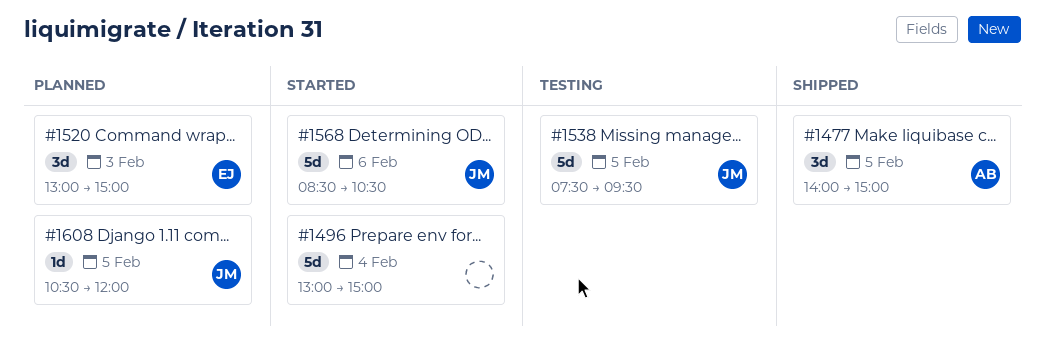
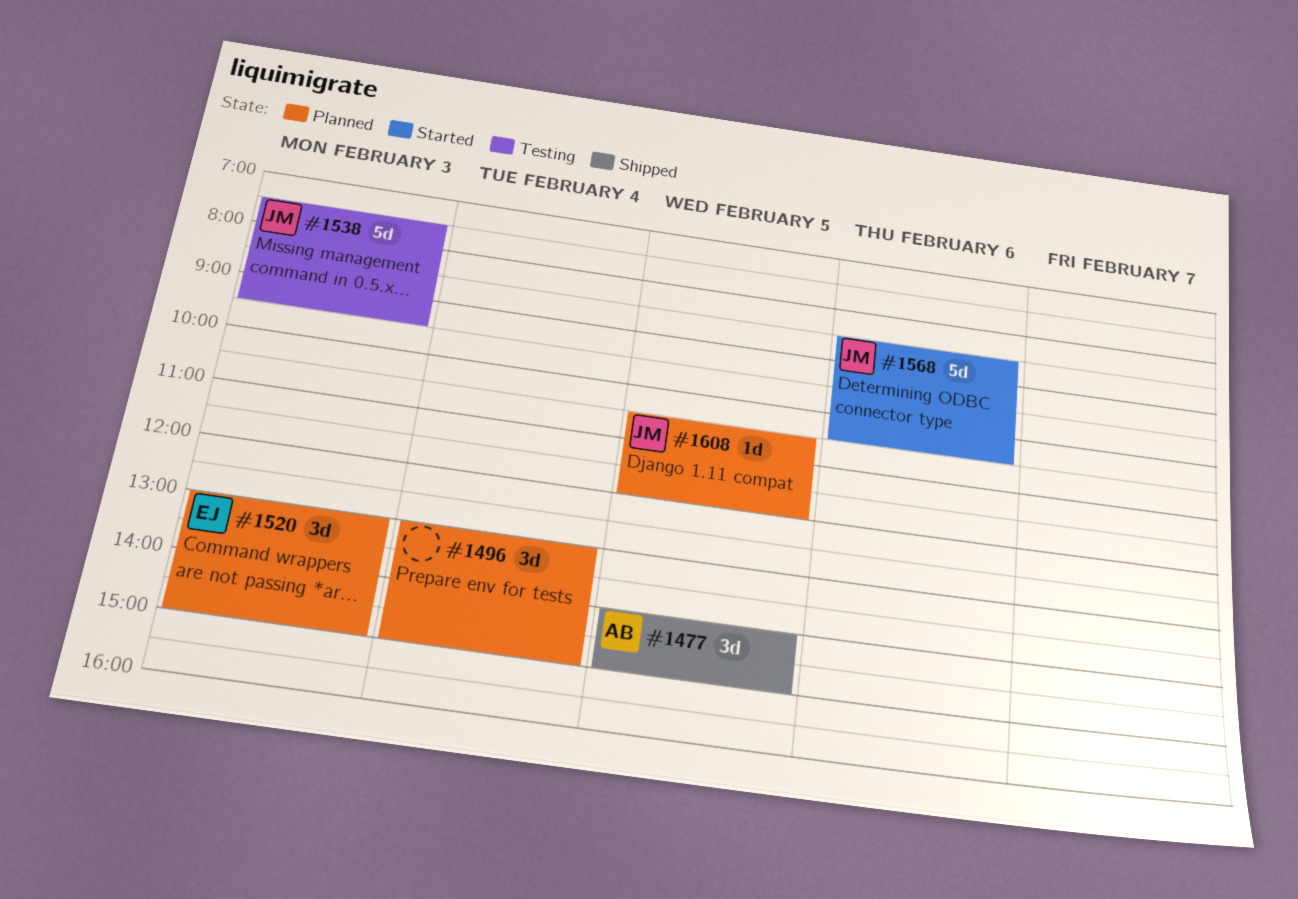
#1496, status: Started -> Planned
#1496, estimate: 5d -> 3d
#1538, day: Feb 5 -> Feb 3

